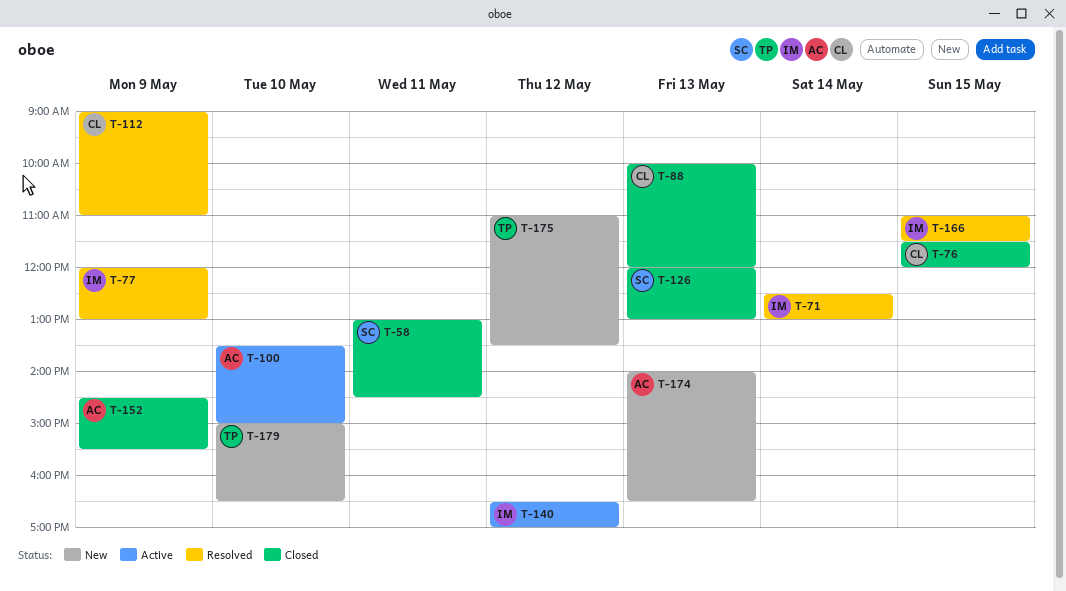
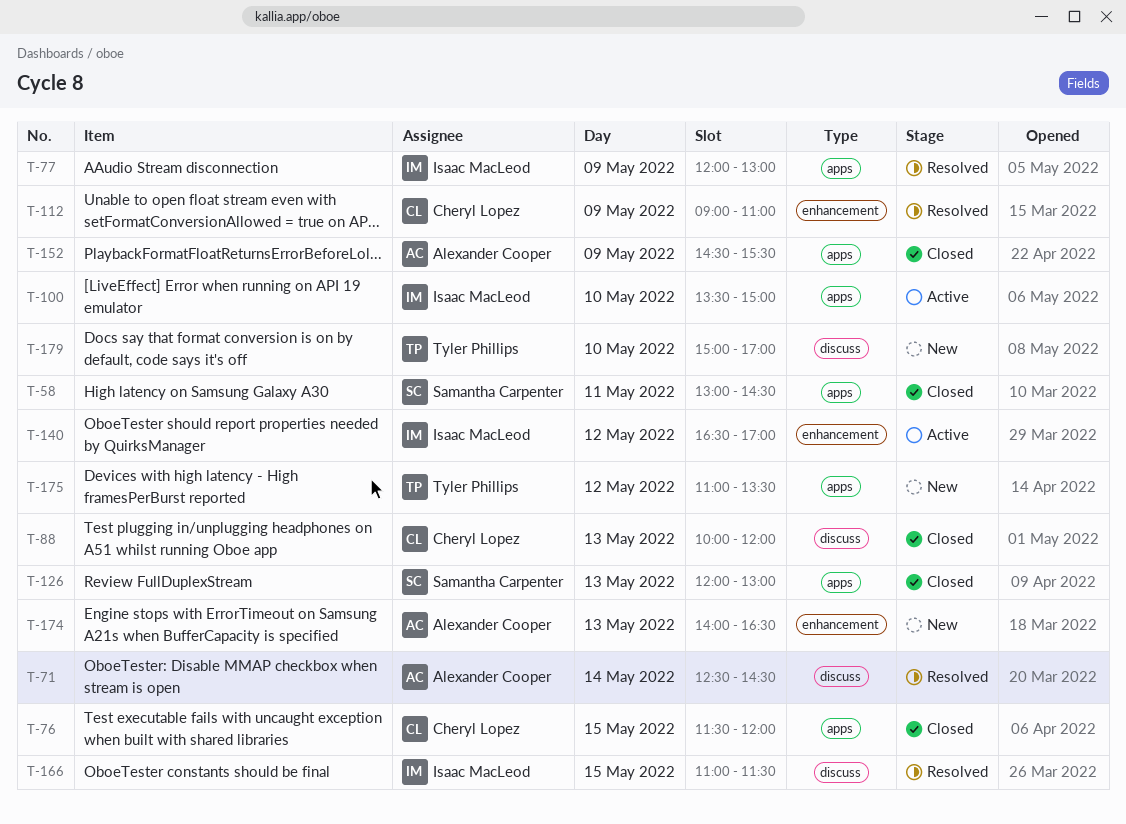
T-71, owner: Isaac MacLeod -> Alexander Cooper
T-71, ends: 13:00 -> 14:30
T-100, owner: Alexander Cooper -> Isaac MacLeod
T-179, ends: 16:30 -> 17:00

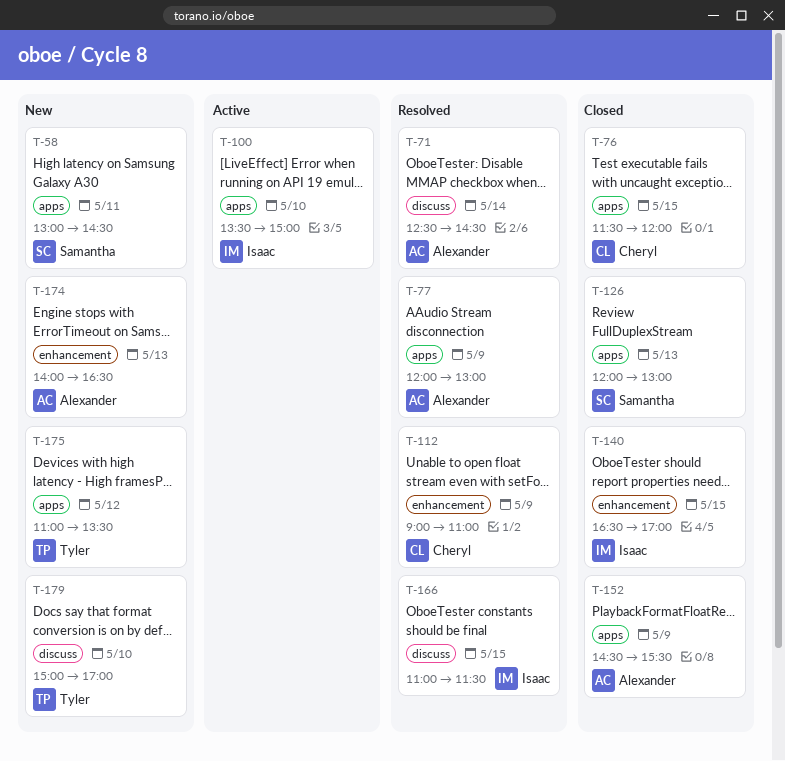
T-58, status: Closed -> New
T-77, owner: Isaac MacLeod -> Alexander Cooper
T-88: present -> none
T-140, status: Active -> Closed
T-140, day: May 12 -> May 15

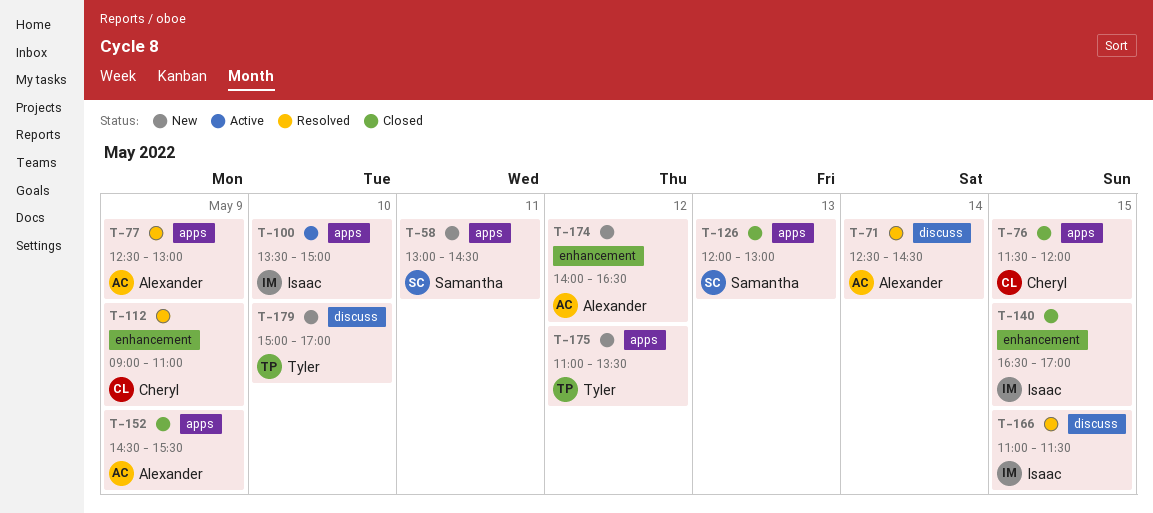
T-77, begins: 12:00 -> 12:30
T-174, day: May 13 -> May 12

